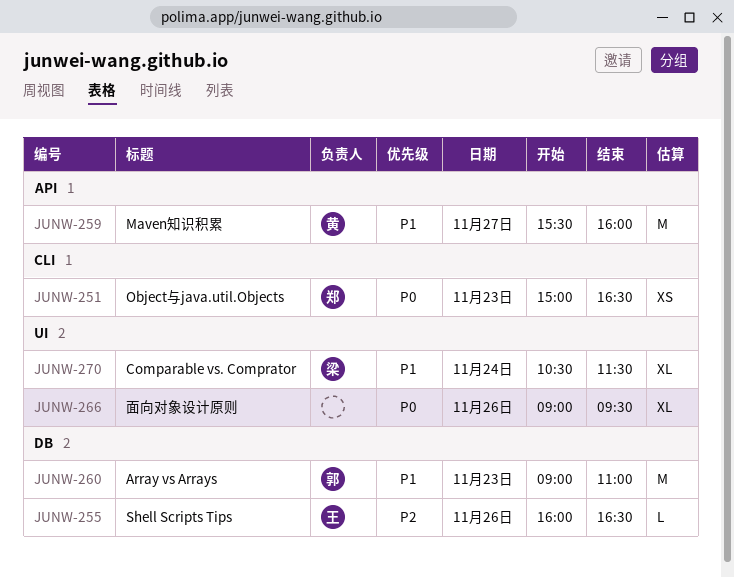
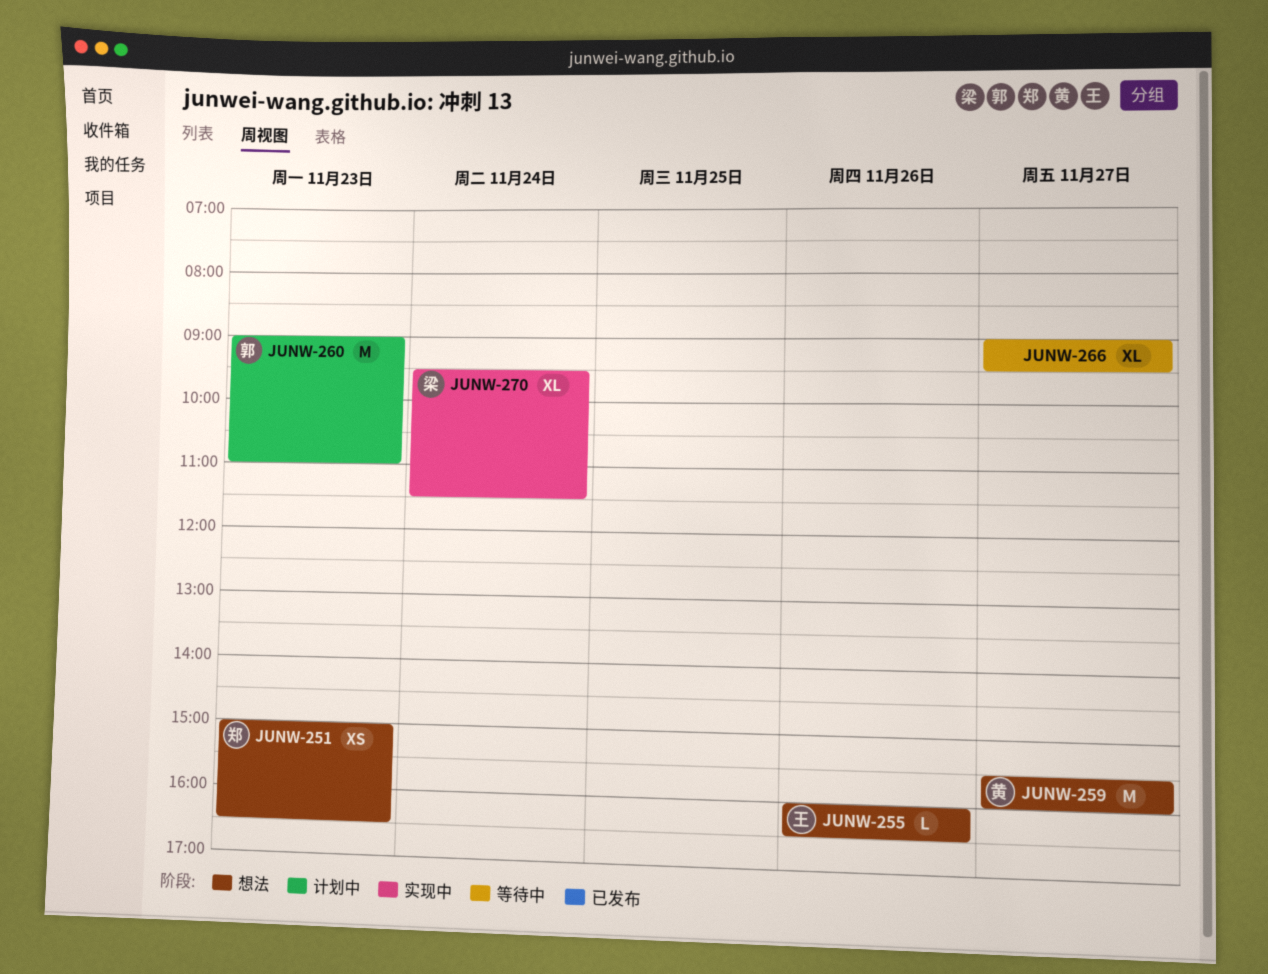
JUNW-266, day: Nov 26 -> Nov 27
JUNW-270, begins: 10:30 -> 09:30

